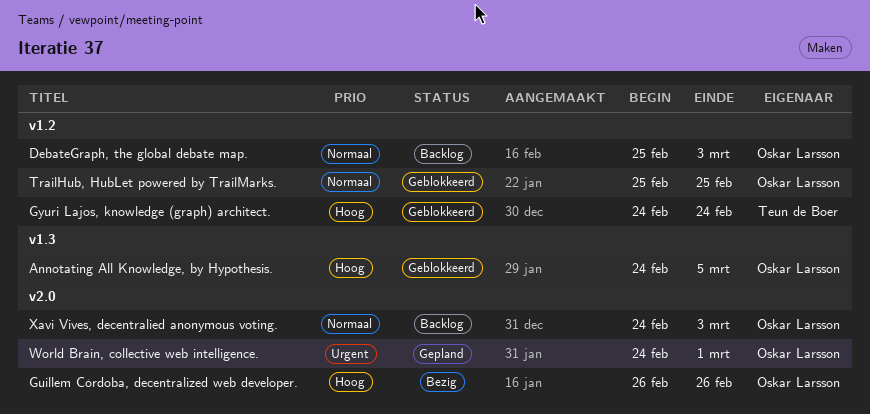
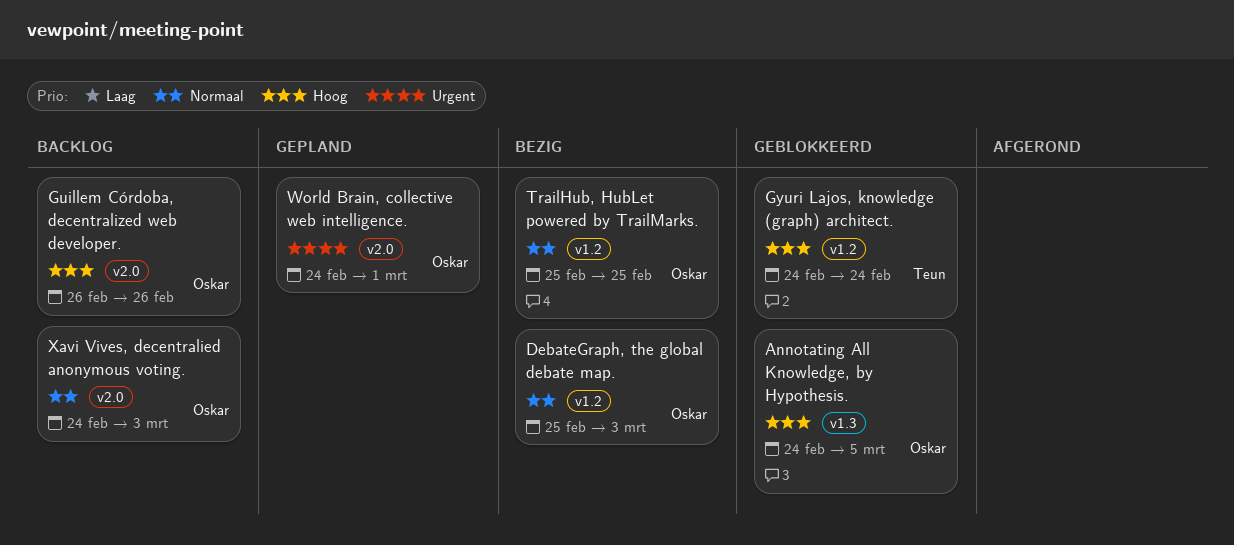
DebateGraph, the global debate map., status: Backlog -> Bezig
Guillem Córdoba, decentralized web developer., status: Bezig -> Backlog
TrailHub, HubLet powered by TrailMarks., status: Geblokkeerd -> Bezig

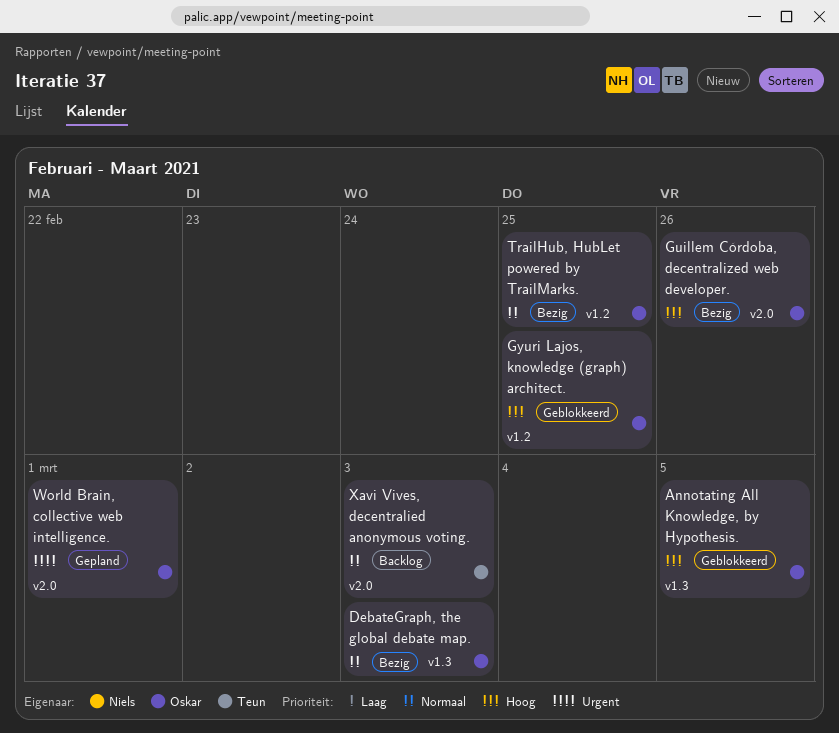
DebateGraph, the global debate map., label: v1.2 -> v1.3
Guillem Córdoba, decentralized web developer., status: Backlog -> Bezig
Gyuri Lajos, knowledge (graph) architect., owner: Teun -> Oskar
Gyuri Lajos, knowledge (graph) architect., due: Feb 24 -> Feb 25
Xavi Vives, decentralied anonymous voting., owner: Oskar -> Teun

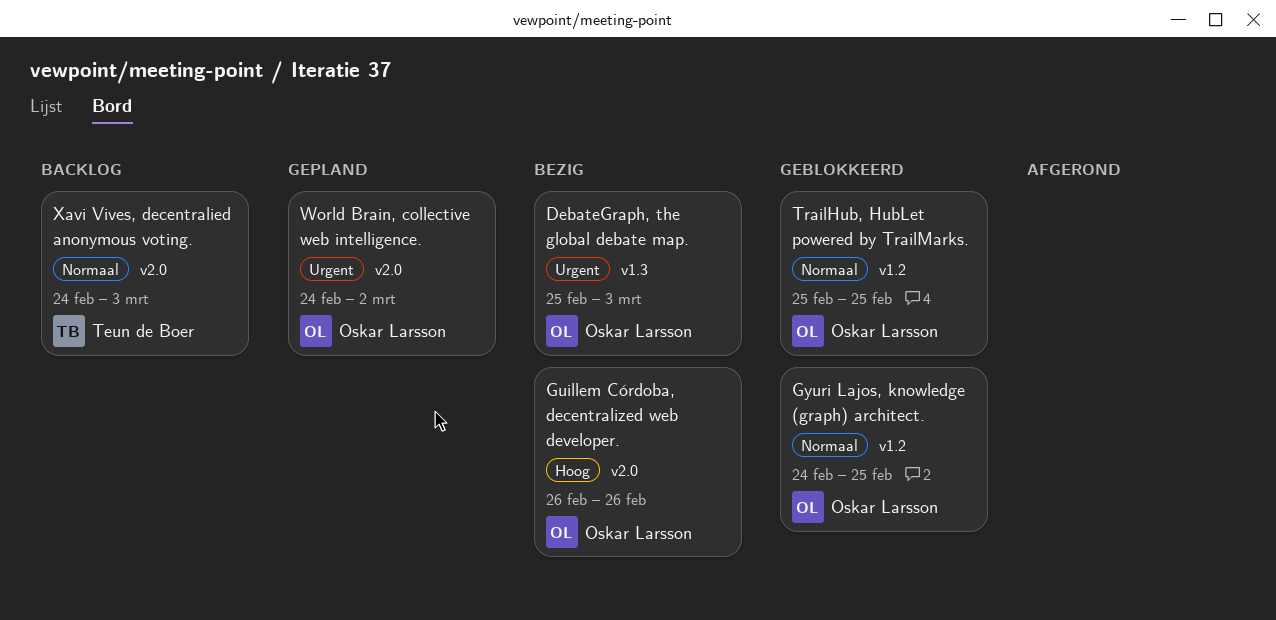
Annotating All Knowledge, by Hypothesis.: present -> none
DebateGraph, the global debate map., priority: Normaal -> Urgent
Gyuri Lajos, knowledge (graph) architect., priority: Hoog -> Normaal
TrailHub, HubLet powered by TrailMarks., status: Bezig -> Geblokkeerd
World Brain, collective web intelligence., due: Mar 1 -> Mar 2

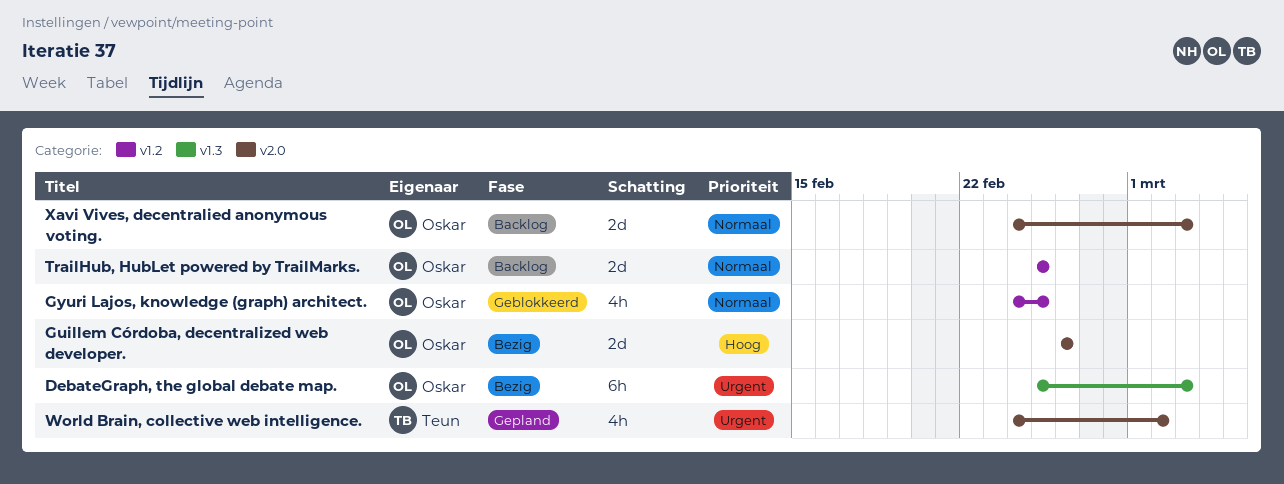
TrailHub, HubLet powered by TrailMarks., status: Geblokkeerd -> Backlog
World Brain, collective web intelligence., owner: Oskar Larsson -> Teun de Boer
Xavi Vives, decentralied anonymous voting., owner: Teun de Boer -> Oskar Larsson

